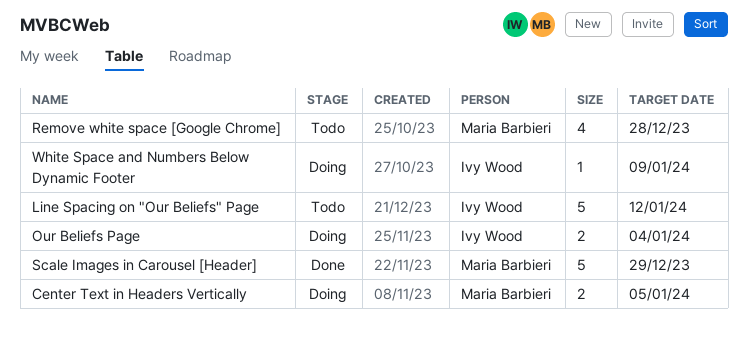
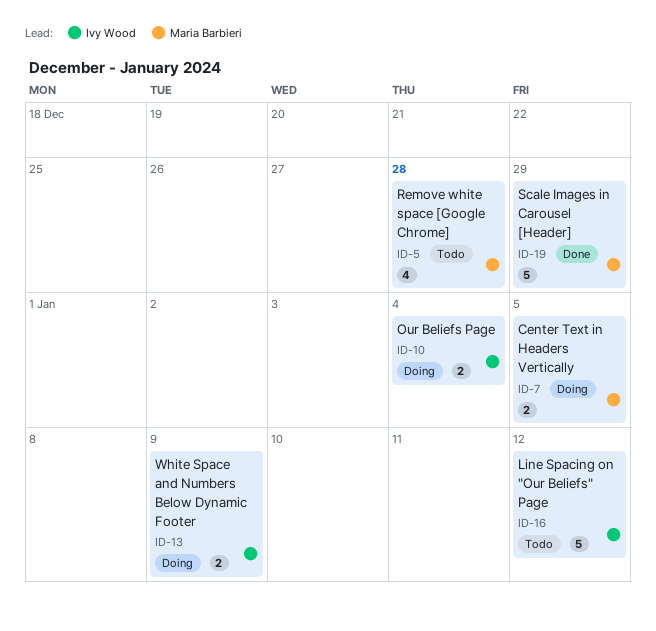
White Space and Numbers Below Dynamic Footer, estimate: 1 -> 2

